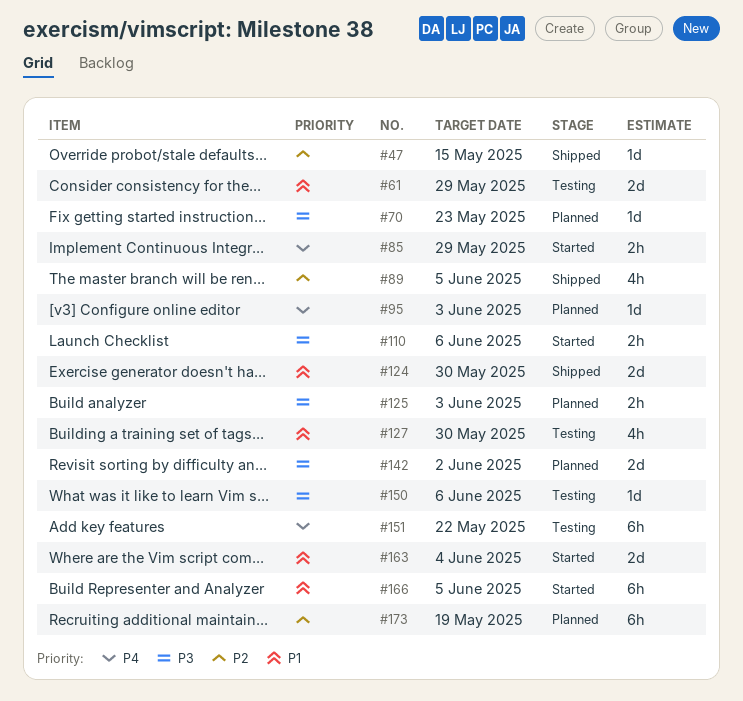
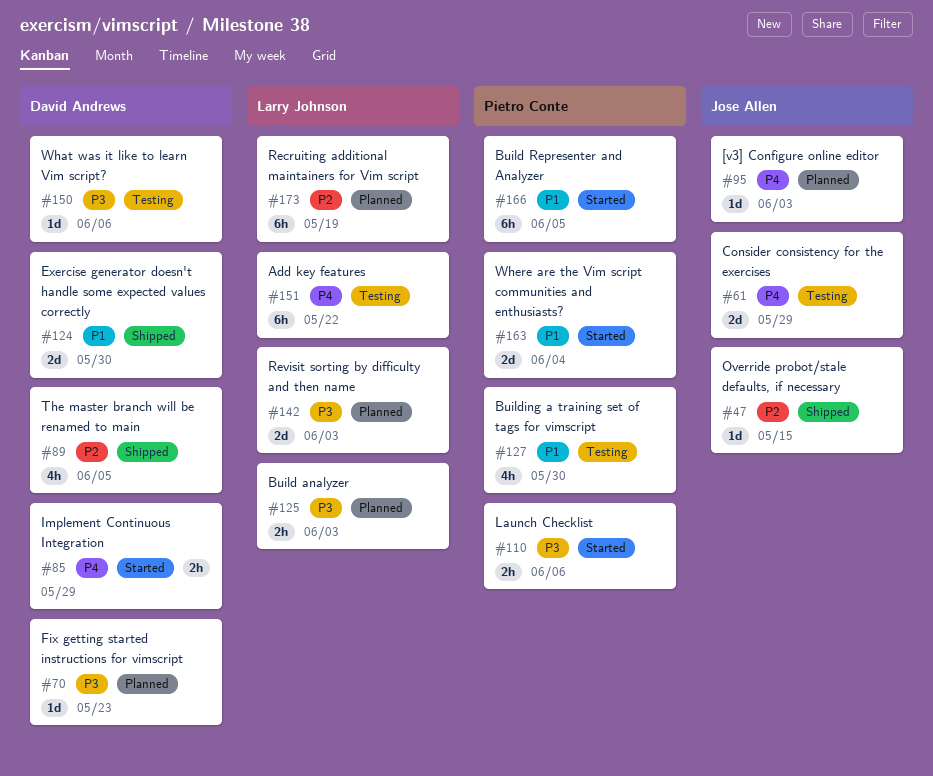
#61, priority: P1 -> P4
#142, due: Jun 2 -> Jun 3

